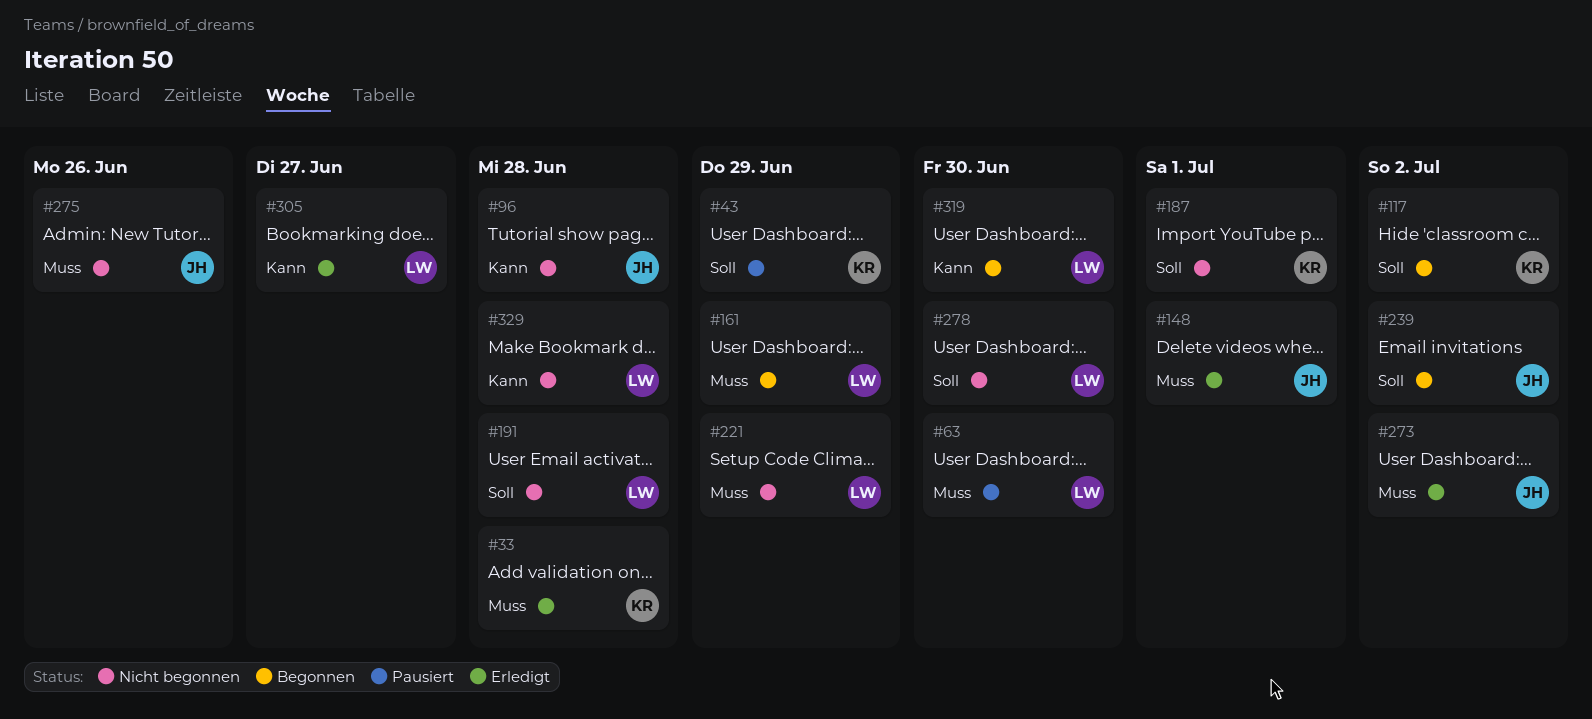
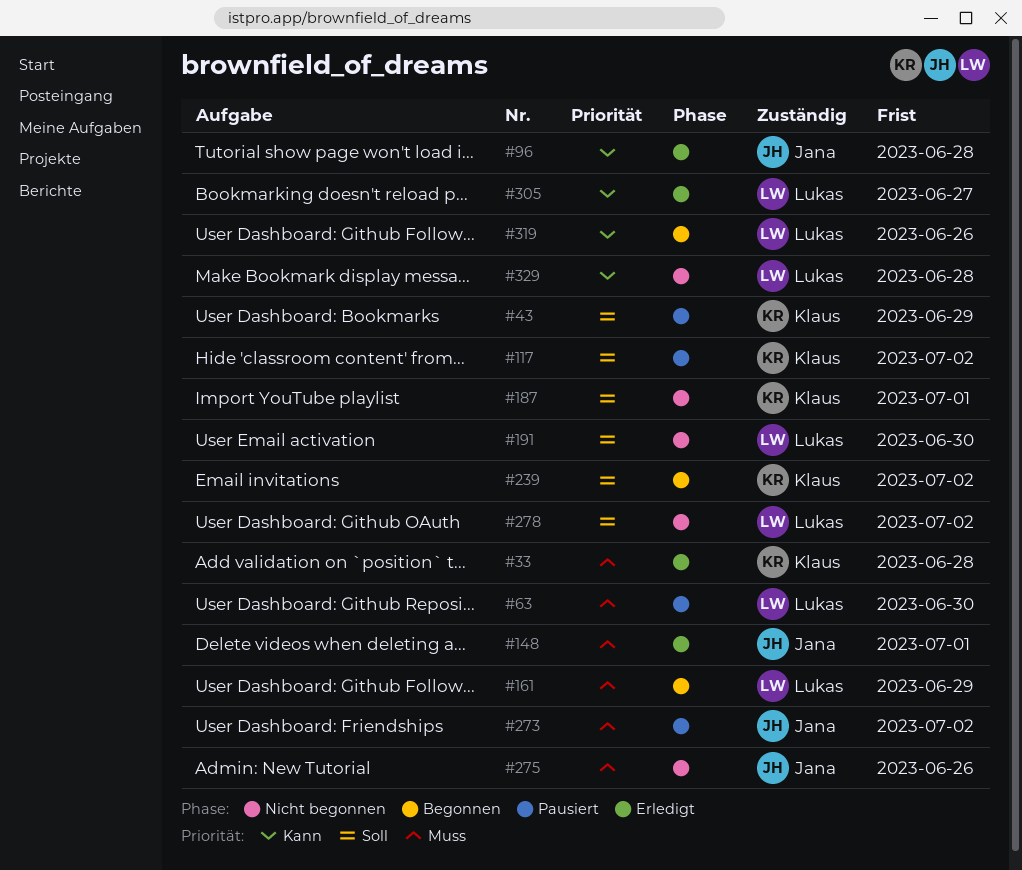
#96, status: Nicht begonnen -> Erledigt
#117, status: Begonnen -> Pausiert
#191, due: Jun 28 -> Jun 30
#221: present -> none
#239, owner: Jana -> Klaus
#273, status: Erledigt -> Pausiert
#278, due: Jun 30 -> Jul 2
#319, due: Jun 30 -> Jun 26

